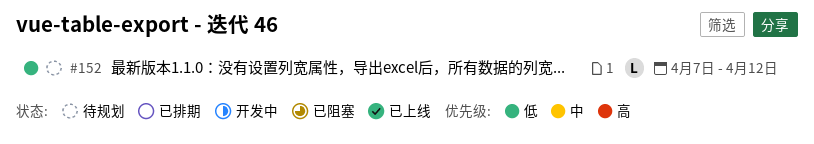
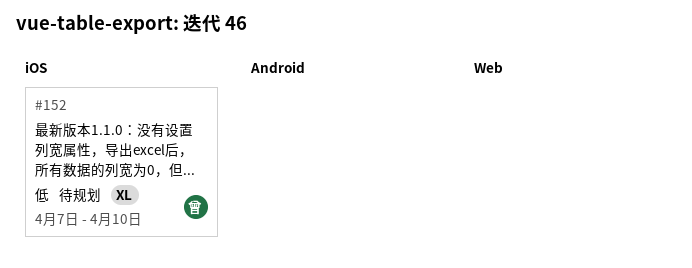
#152, estimate: L -> XL
#152, due: Apr 12 -> Apr 10

